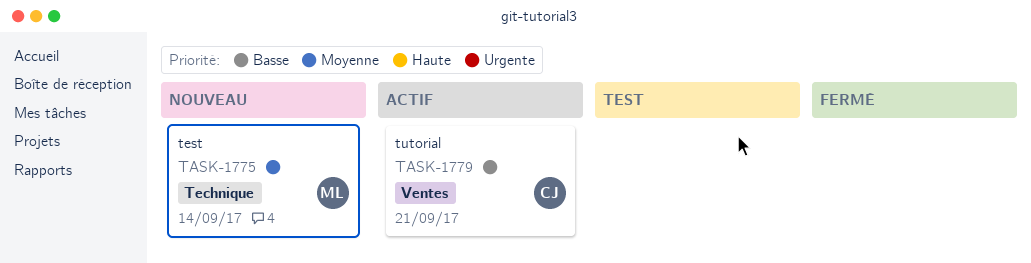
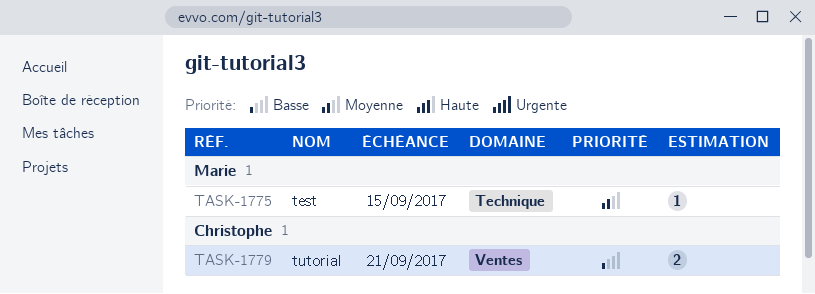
TASK-1775, due: Sep 14 -> Sep 15

